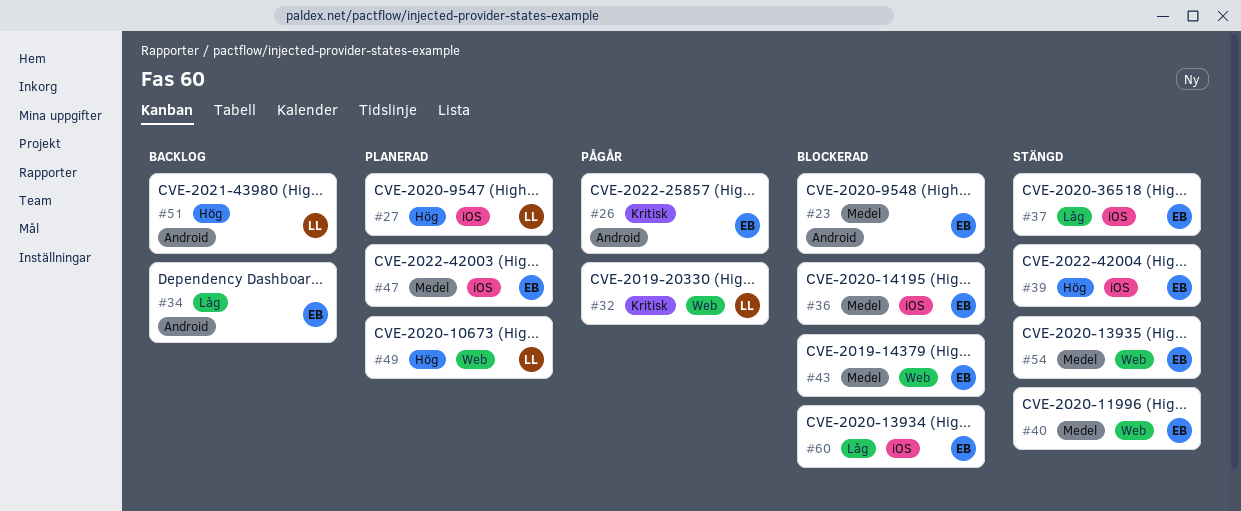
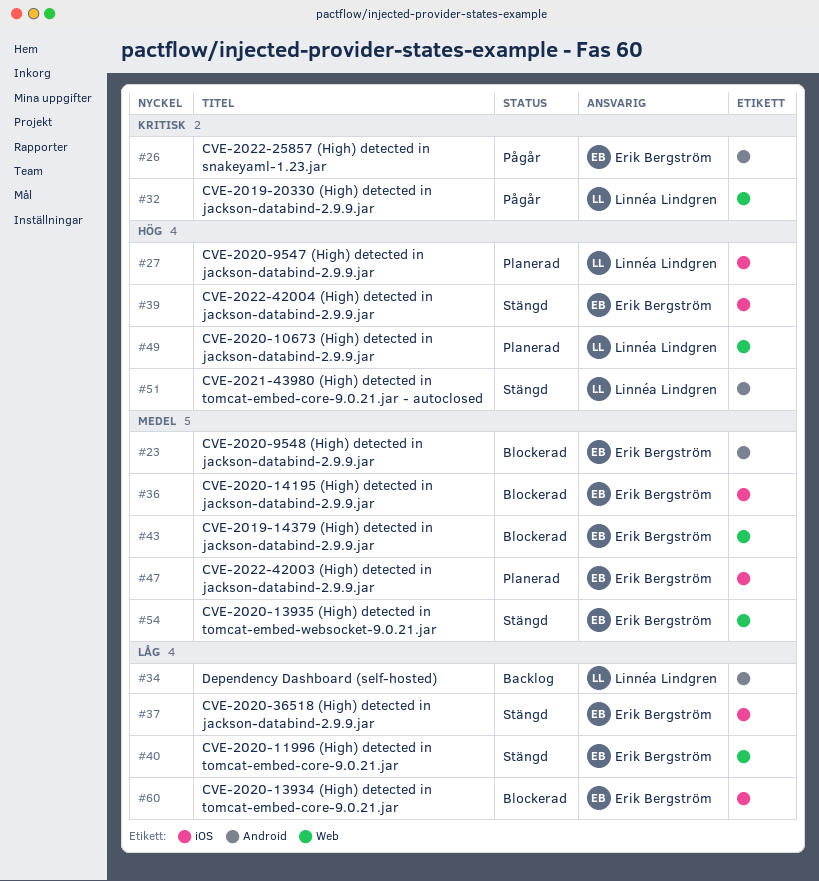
#34, owner: Erik Bergström -> Linnéa Lindgren
#40, priority: Medel -> Låg
#51, status: Backlog -> Stängd

